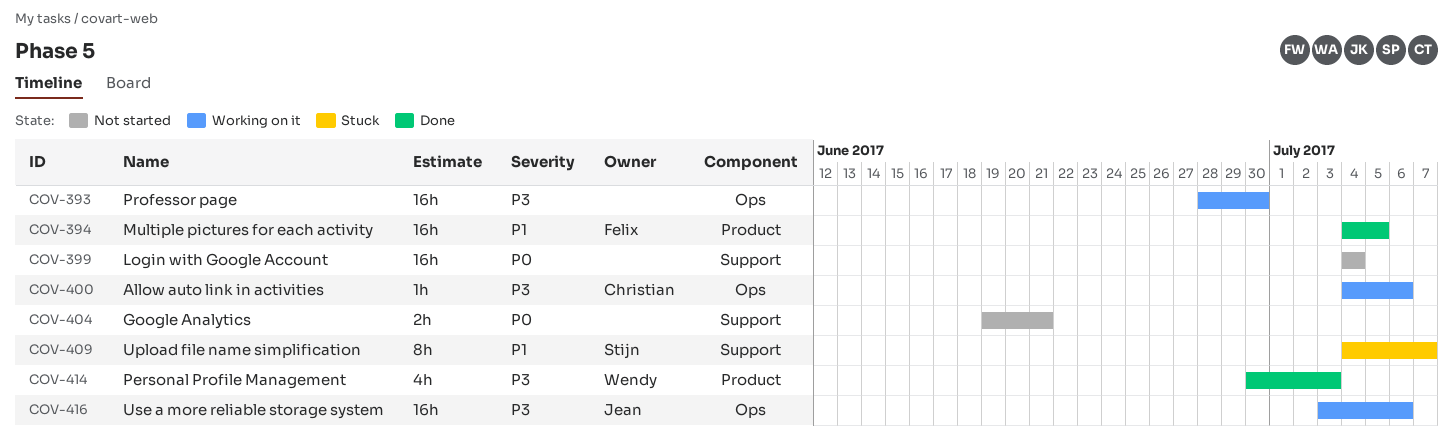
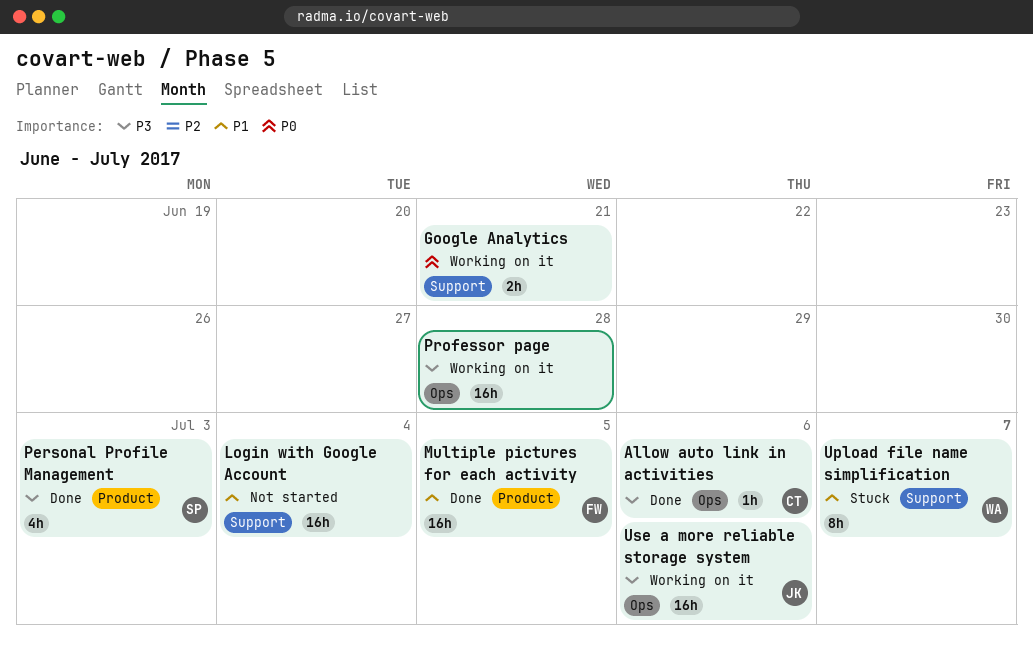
Allow auto link in activities, status: Working on it -> Done
Google Analytics, status: Not started -> Working on it
Login with Google Account, priority: P0 -> P1
Personal Profile Management, owner: Wendy -> Stijn
Professor page, due: Jun 30 -> Jun 28
Upload file name simplification, owner: Stijn -> Wendy

